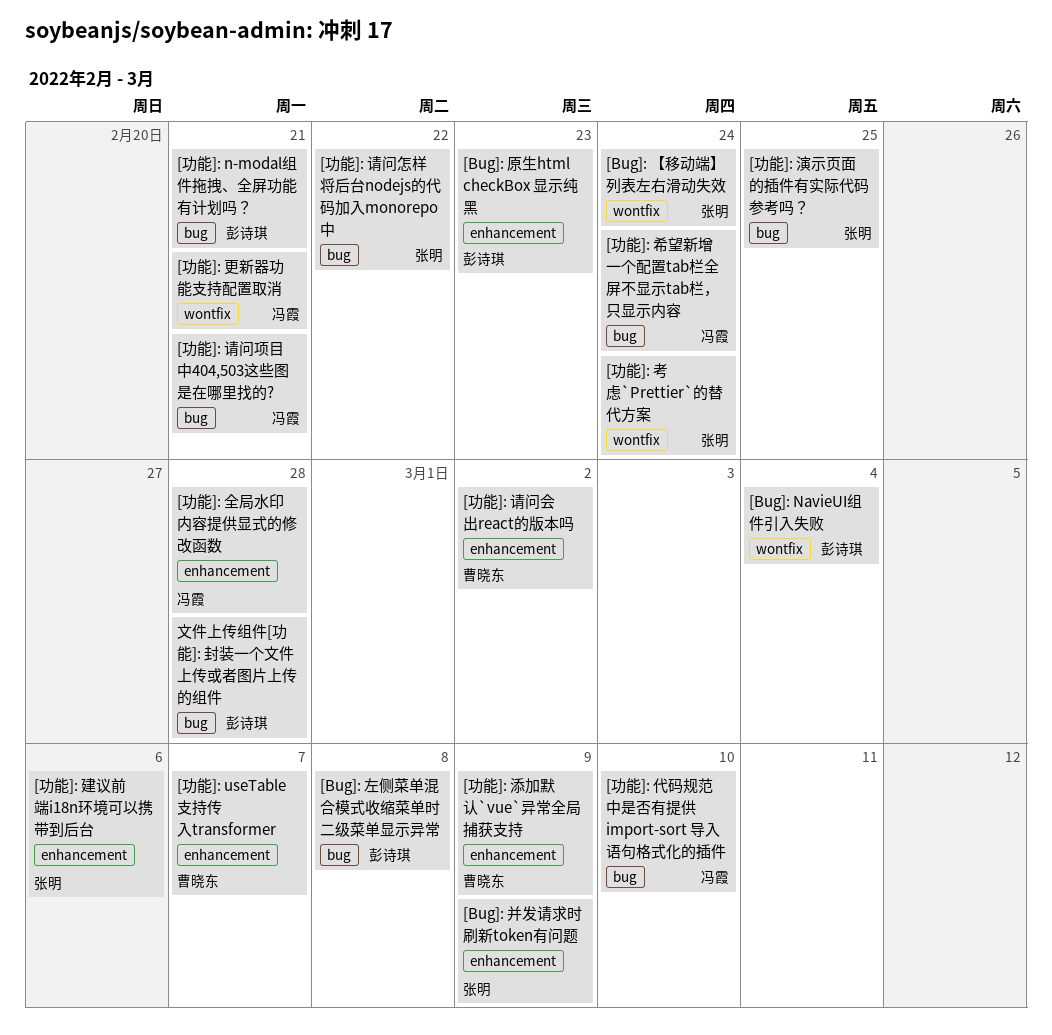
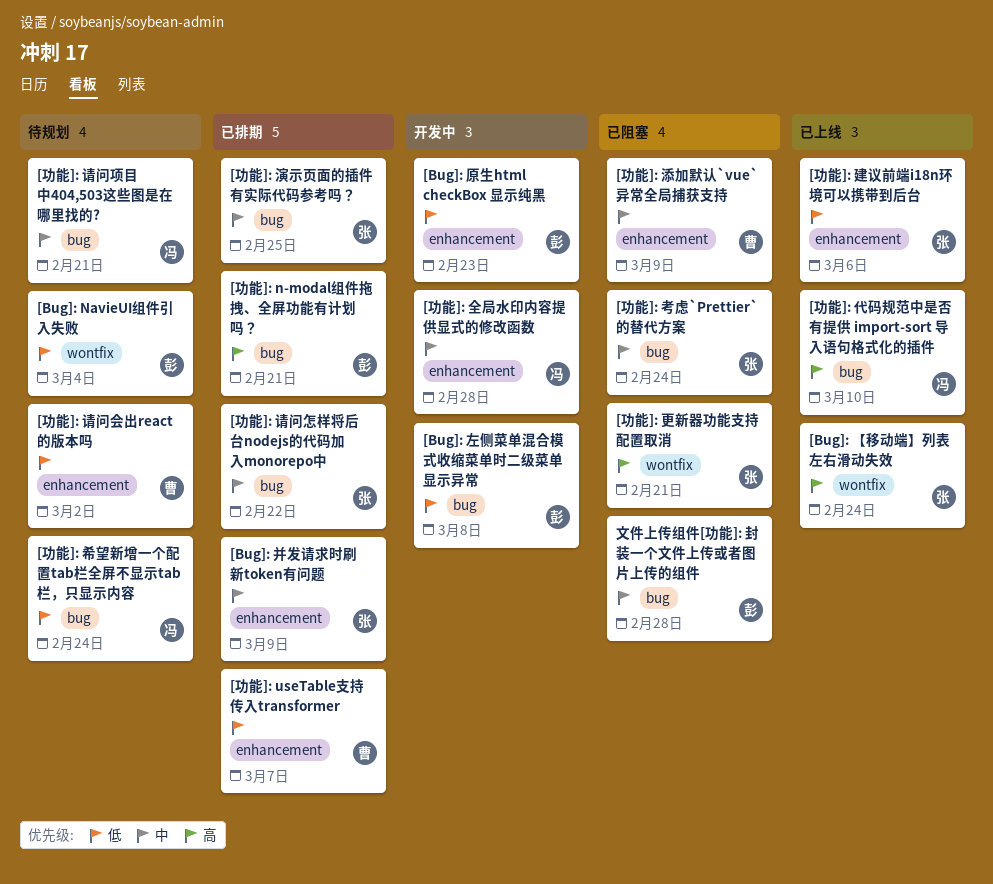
[功能]: 更新器功能支持配置取消, owner: 冯霞 -> 张明
[功能]: 考虑`Prettier`的替代方案, label: wontfix -> bug

